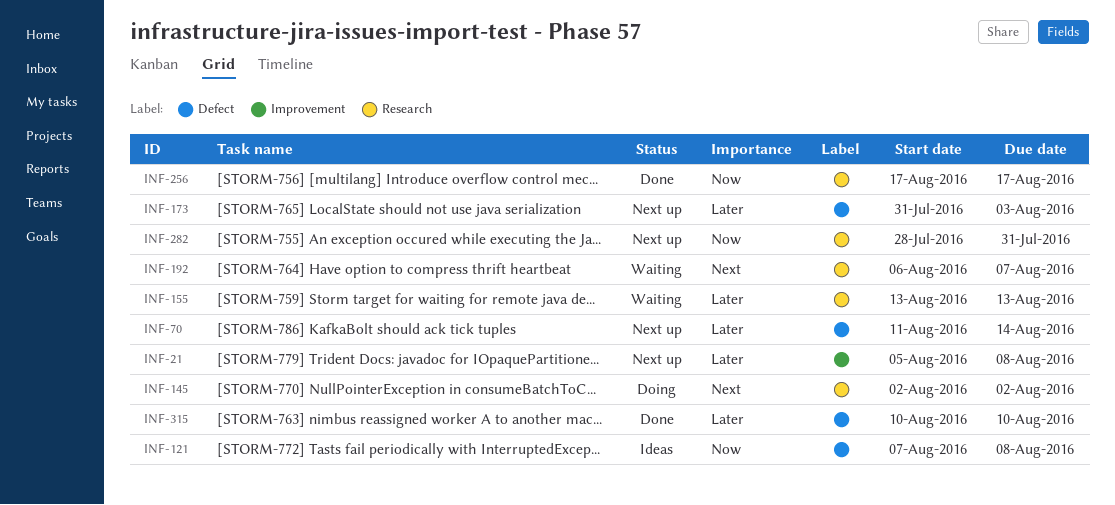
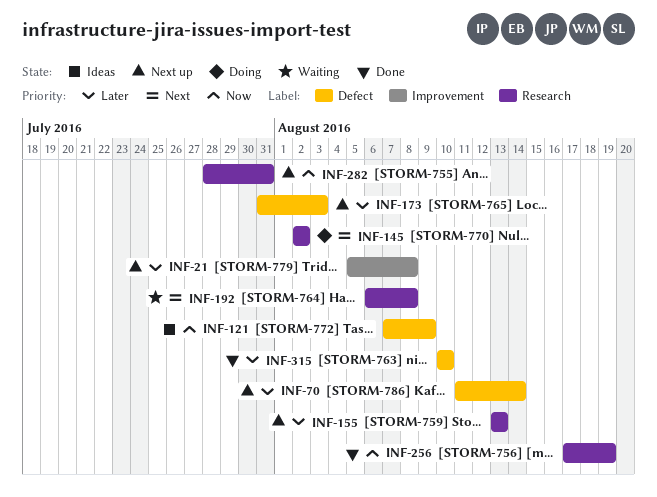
INF-121, due: Aug 8 -> Aug 9
INF-155, status: Waiting -> Next up
INF-192, due: Aug 7 -> Aug 8
INF-256, due: Aug 17 -> Aug 19

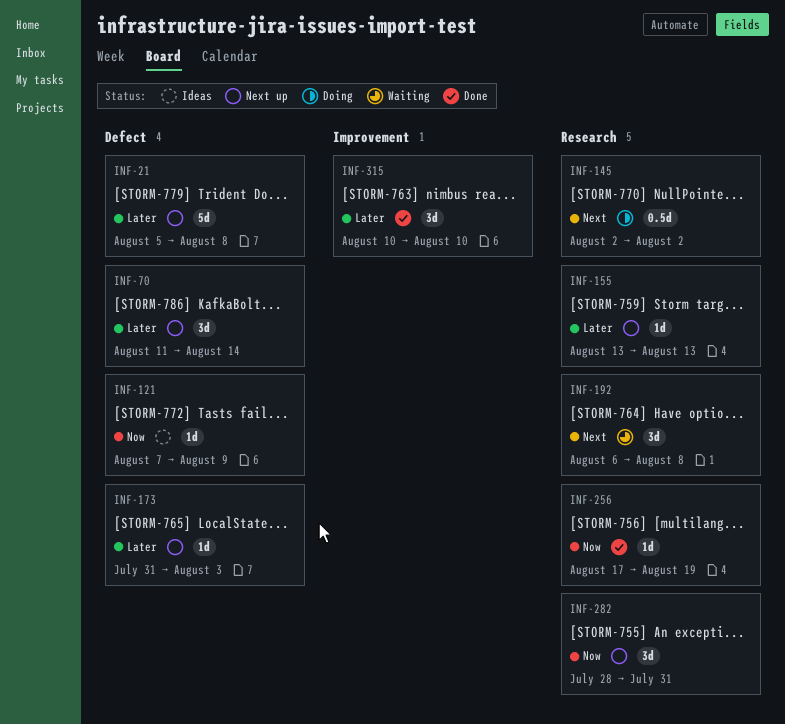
INF-21, label: Improvement -> Defect
INF-315, label: Defect -> Improvement

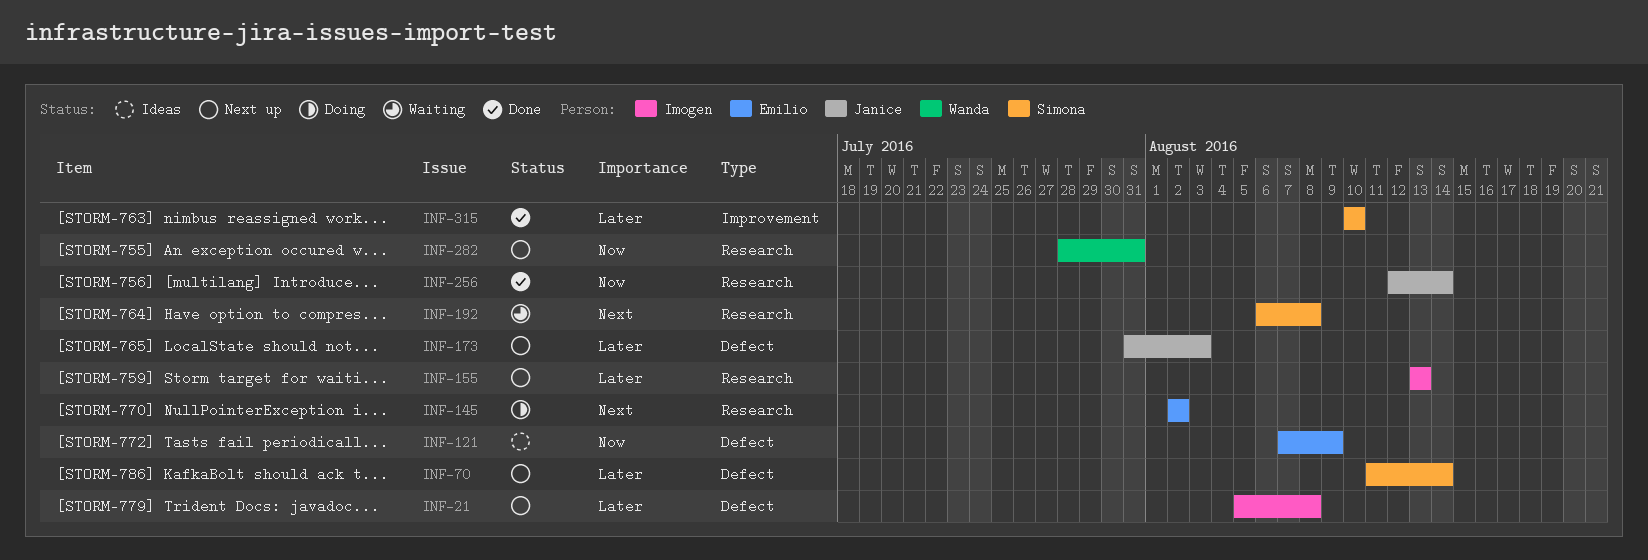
INF-256, start: Aug 17 -> Aug 12
INF-256, due: Aug 19 -> Aug 14

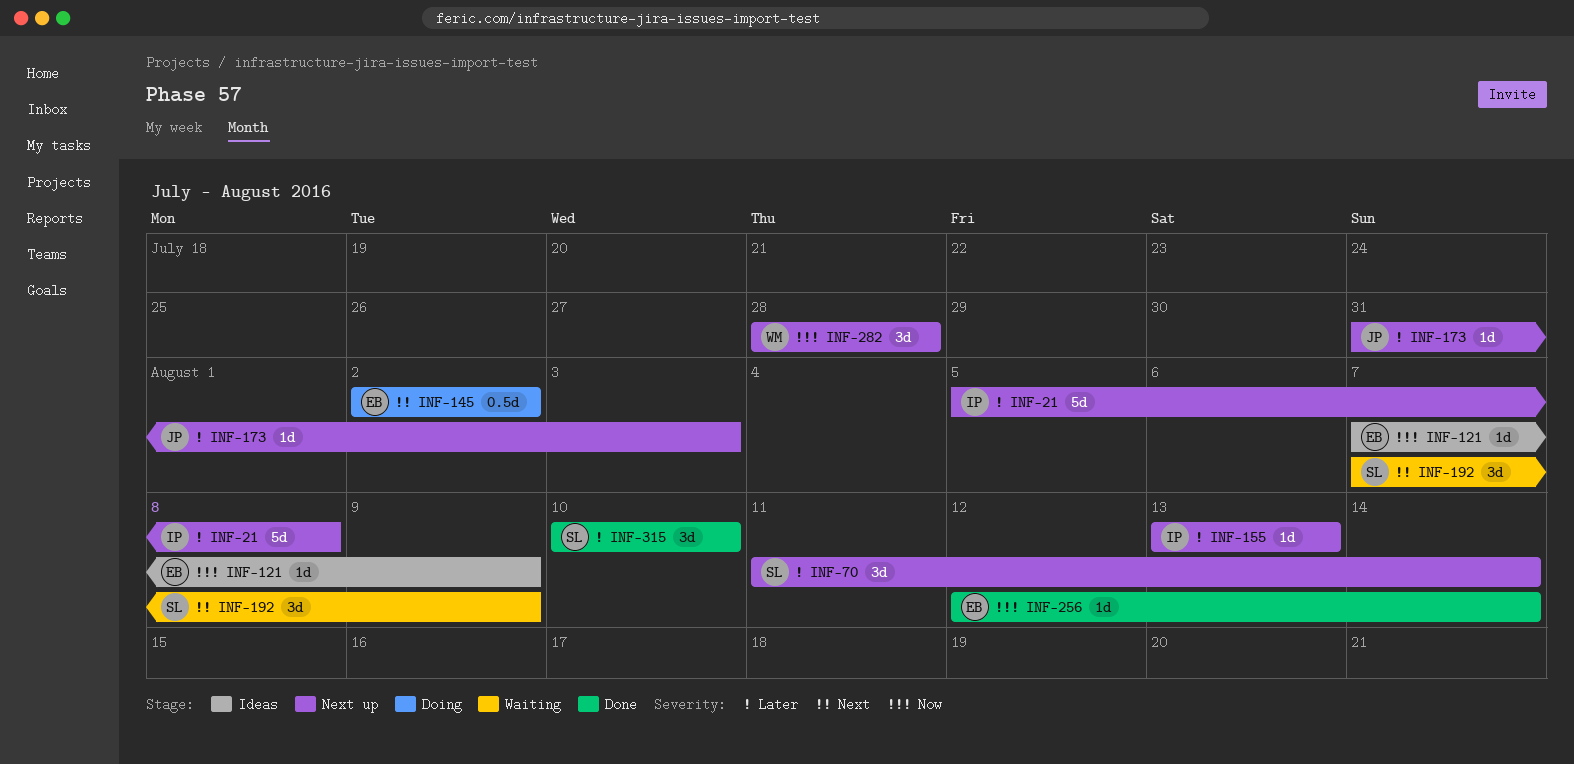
INF-192, start: Aug 6 -> Aug 7
INF-192, due: Aug 8 -> Aug 9
INF-256, owner: Janice -> Emilio
INF-282, due: Jul 31 -> Jul 28

